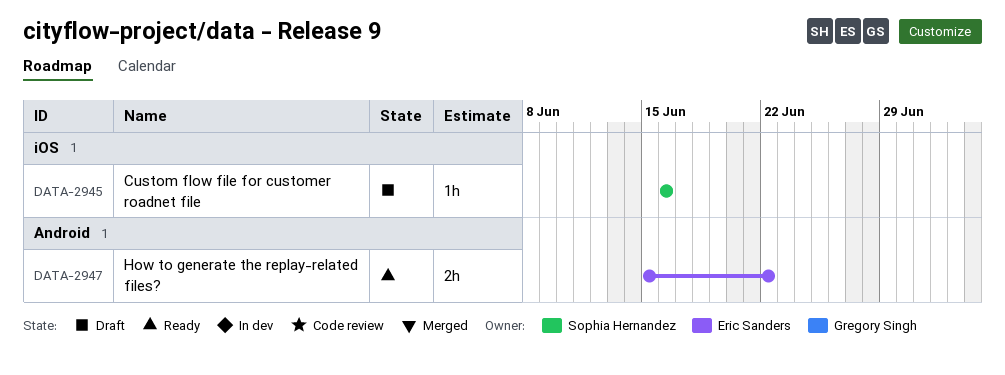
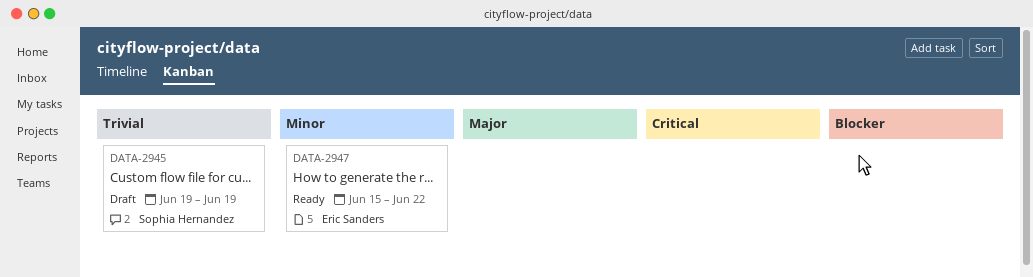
DATA-2945, start: Jun 16 -> Jun 19
DATA-2945, due: Jun 16 -> Jun 19

